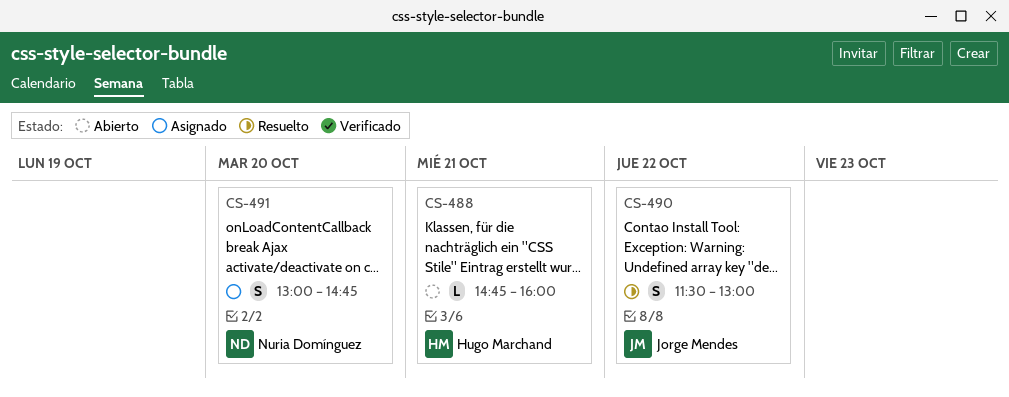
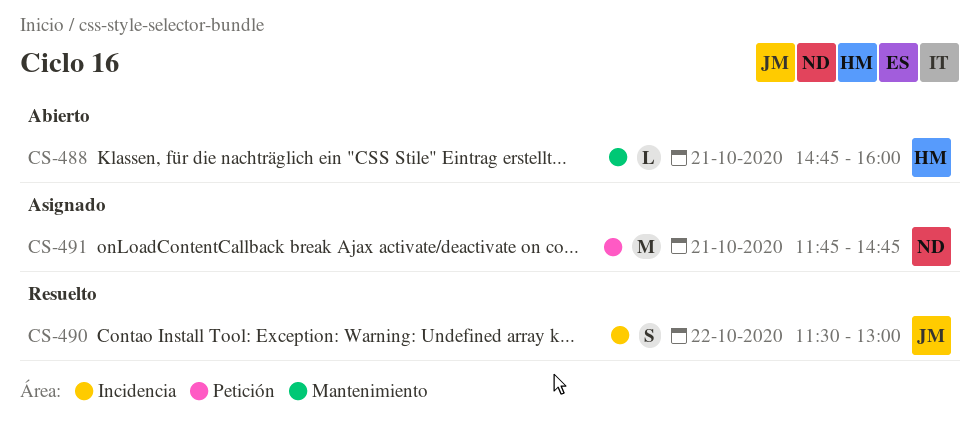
CS-491, estimate: S -> M
CS-491, day: Oct 20 -> Oct 21
CS-491, begins: 13:00 -> 11:45

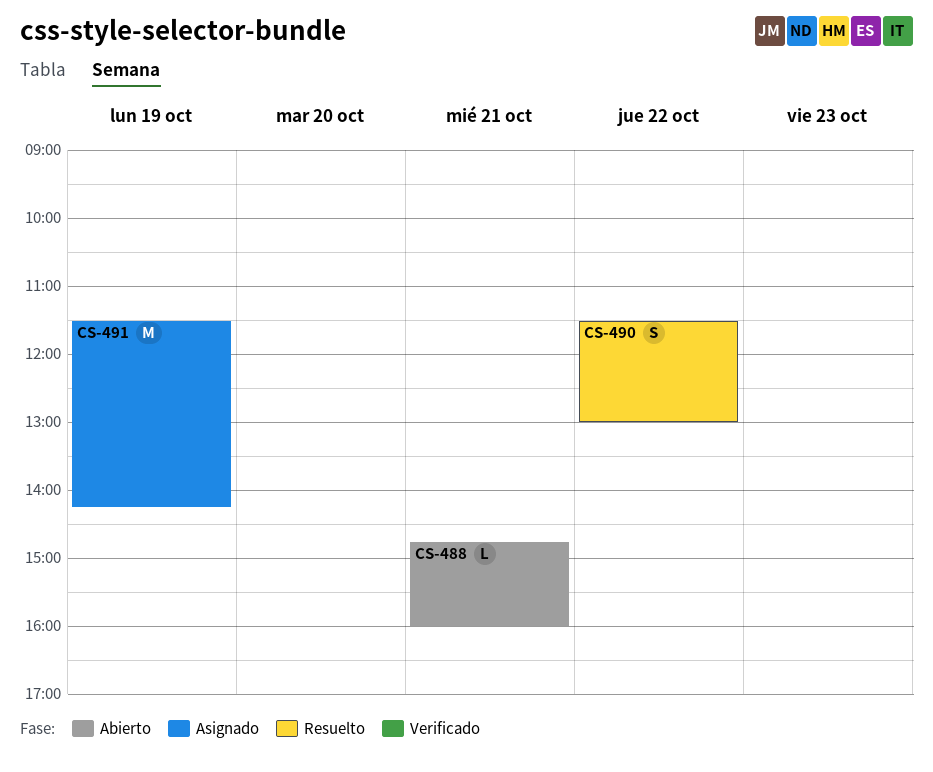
CS-491, day: Oct 21 -> Oct 19
CS-491, begins: 11:45 -> 11:30
CS-491, ends: 14:45 -> 14:15

